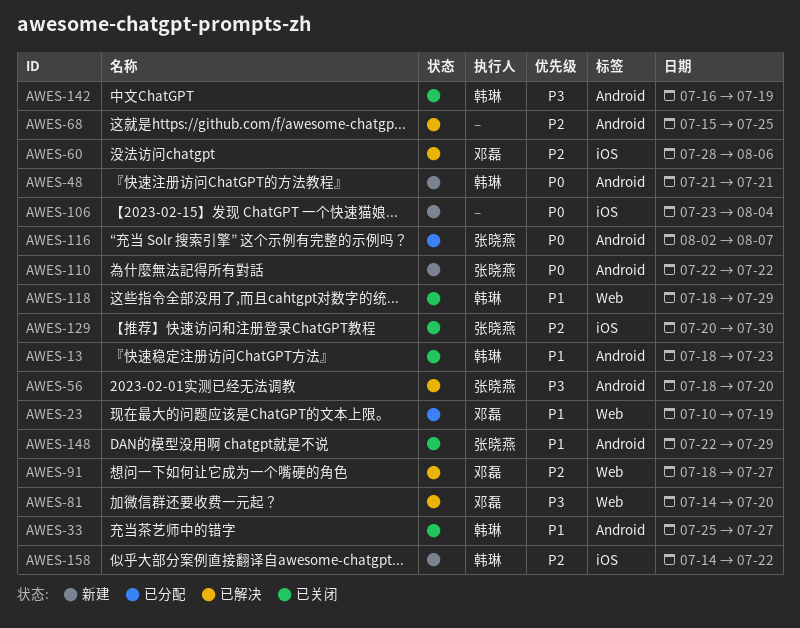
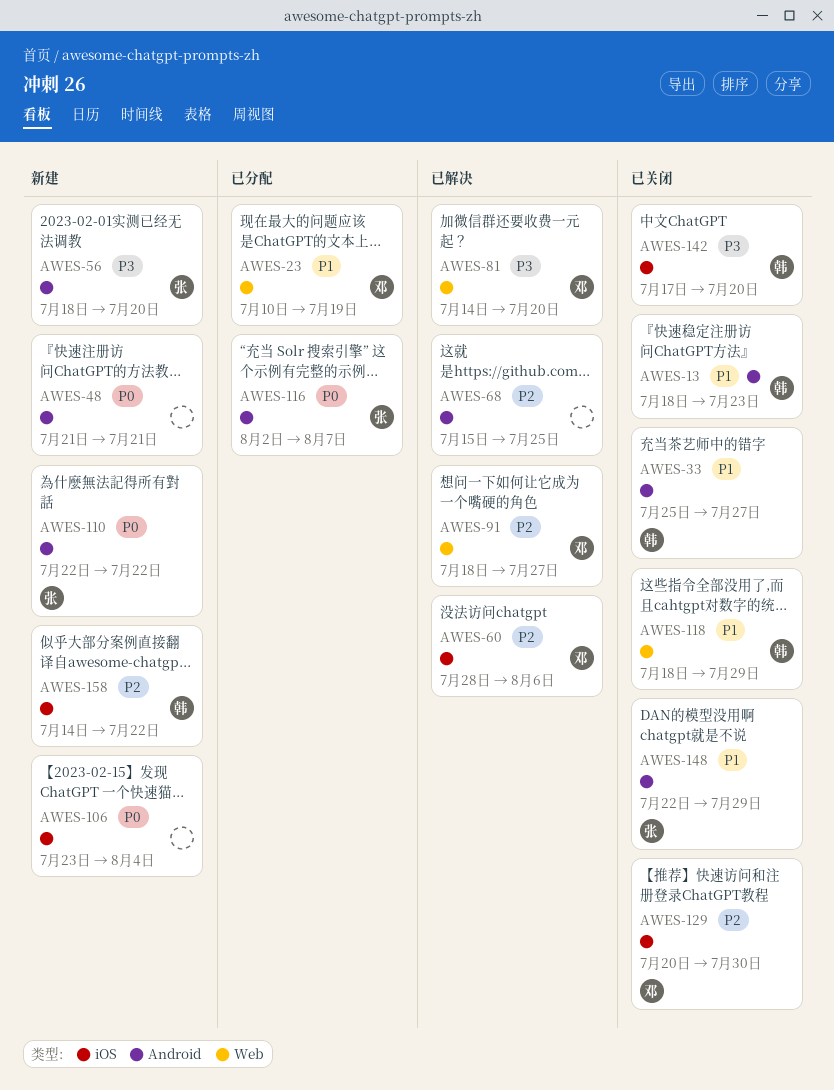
AWES-48, owner: 韩琳 -> none
AWES-56, status: 已解决 -> 新建
AWES-129, owner: 张晓燕 -> 邓磊
AWES-142, label: Android -> iOS
AWES-142, start: Jul 16 -> Jul 17
AWES-142, due: Jul 19 -> Jul 20

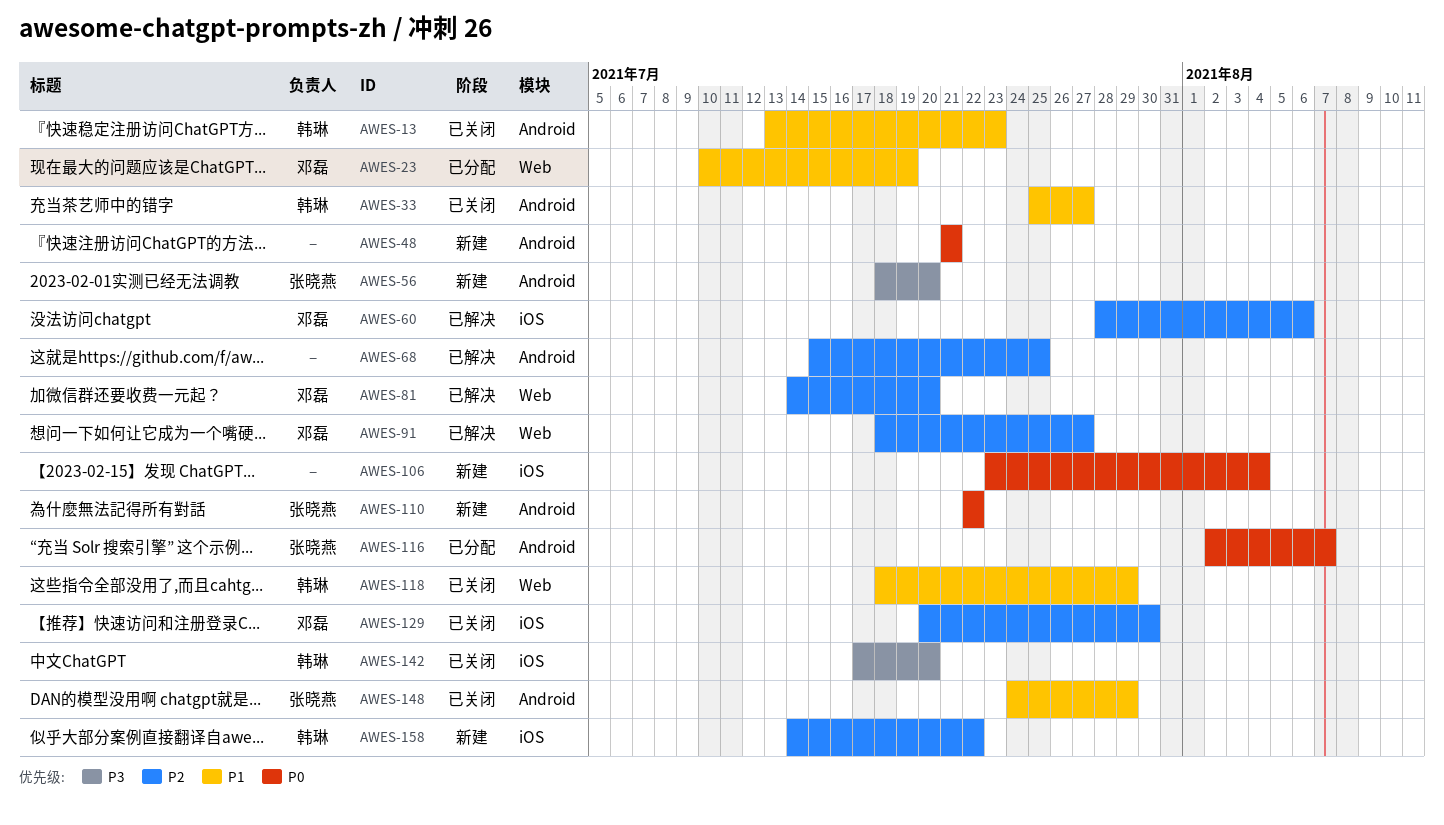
AWES-13, start: Jul 18 -> Jul 13
AWES-81, priority: P3 -> P2
AWES-148, start: Jul 22 -> Jul 24

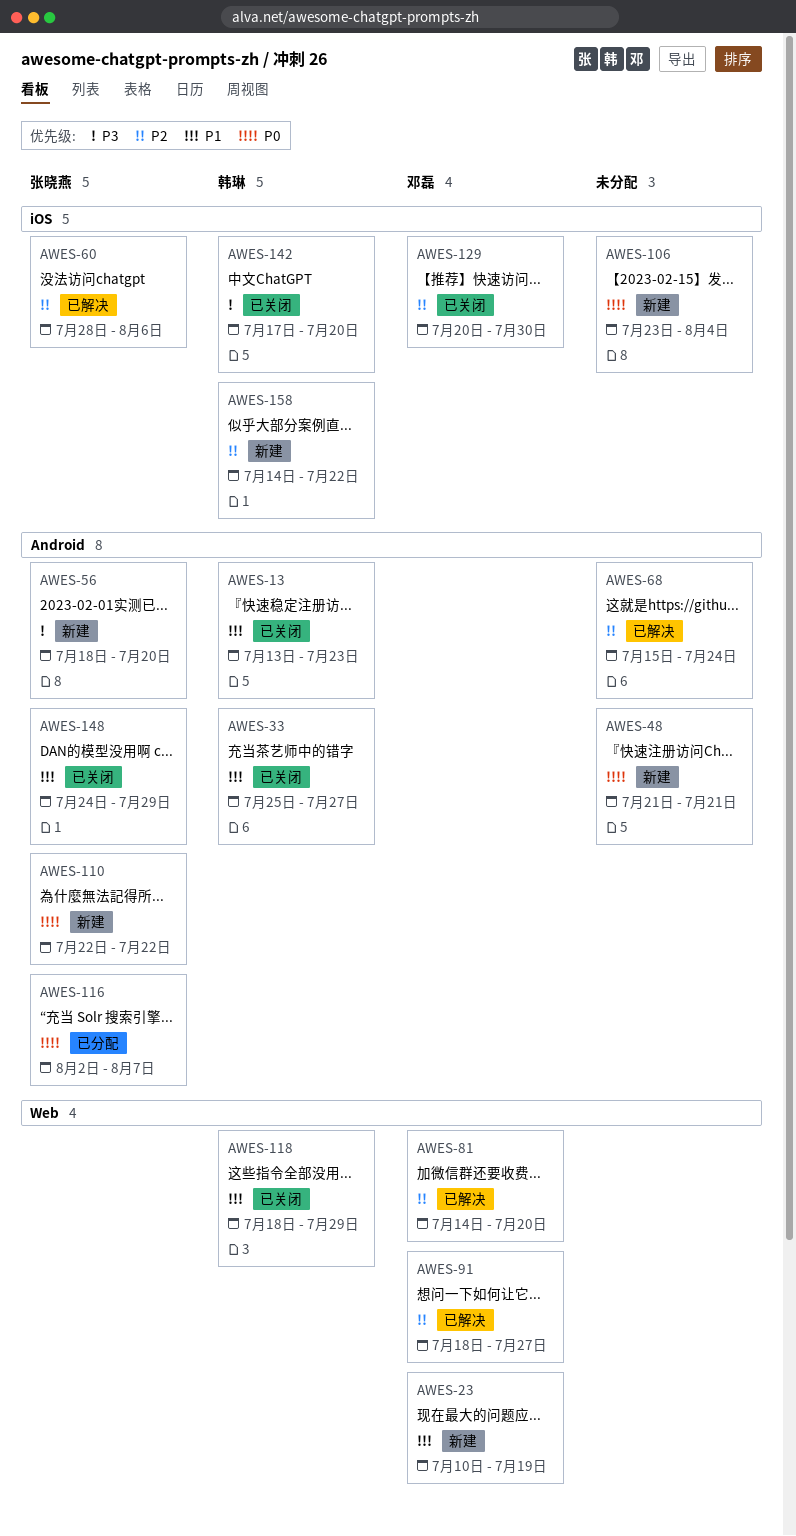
AWES-23, status: 已分配 -> 新建
AWES-60, owner: 邓磊 -> 张晓燕
AWES-68, due: Jul 25 -> Jul 24

